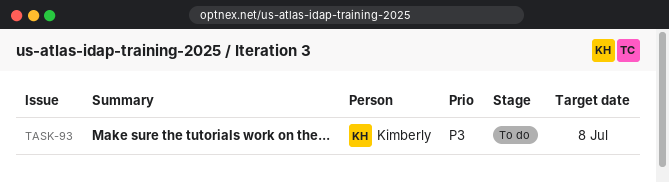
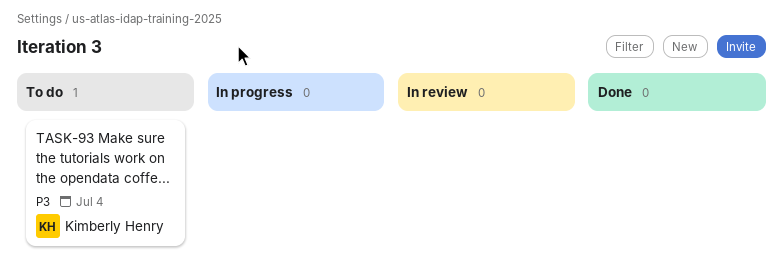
TASK-93, due: Jul 8 -> Jul 4

